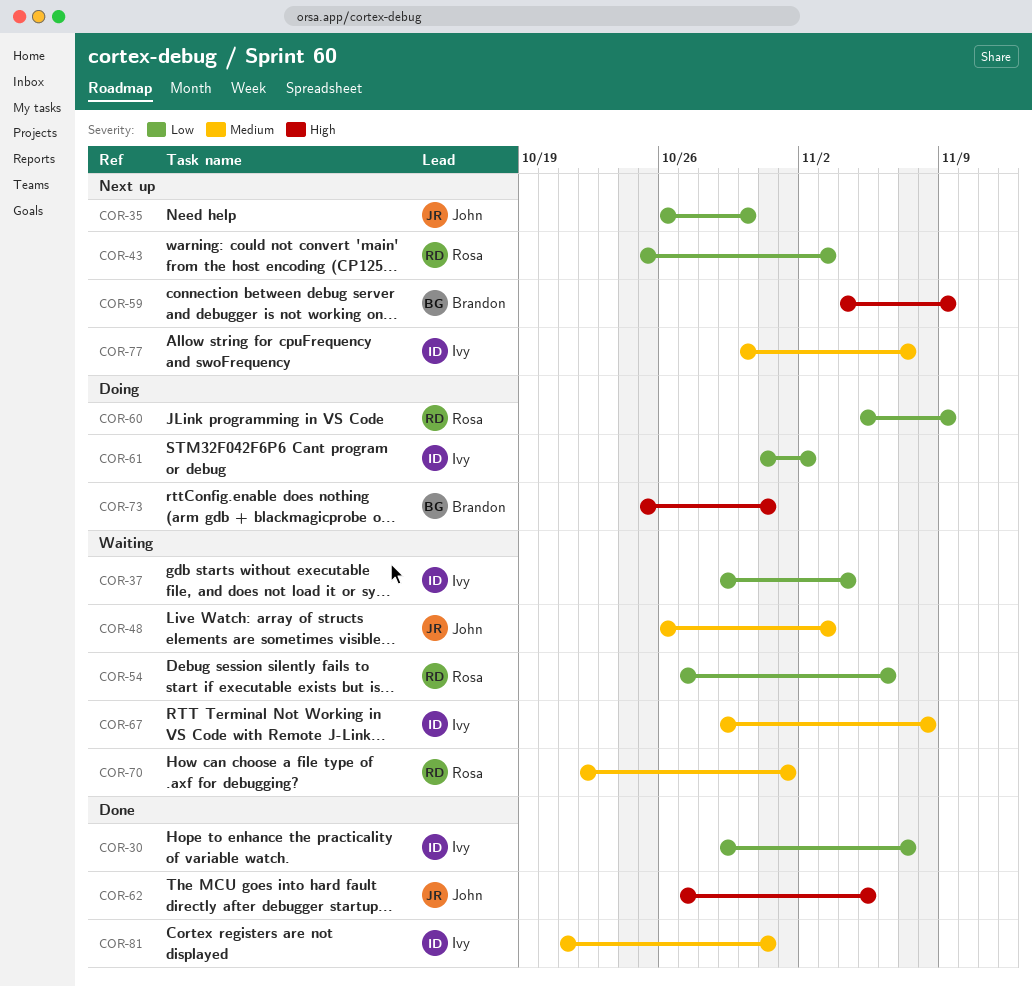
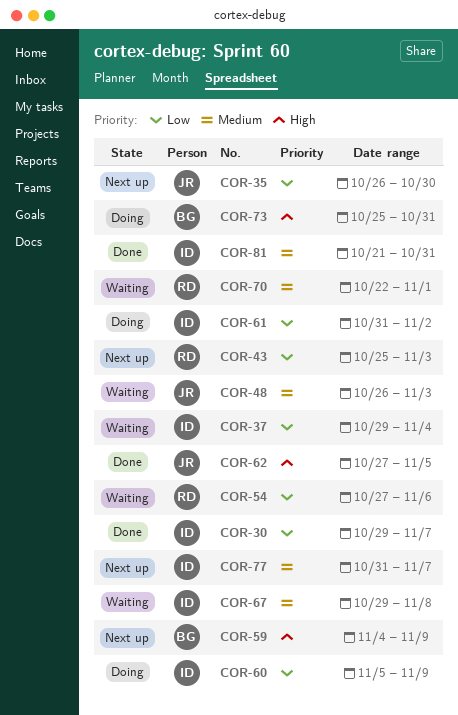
COR-60, owner: Rosa -> Ivy
COR-77, start: Oct 30 -> Oct 31

